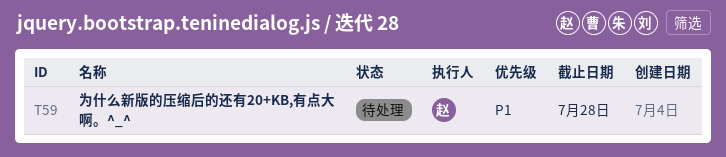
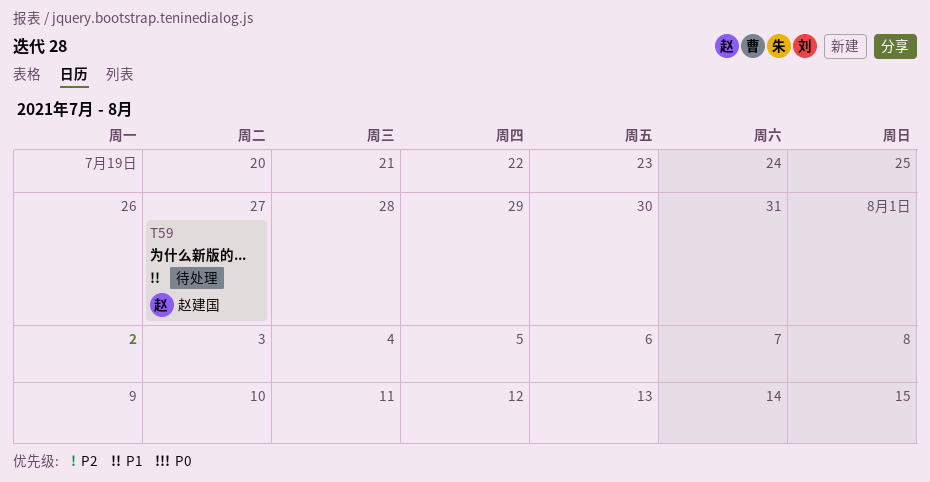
T59, due: Jul 28 -> Jul 27

